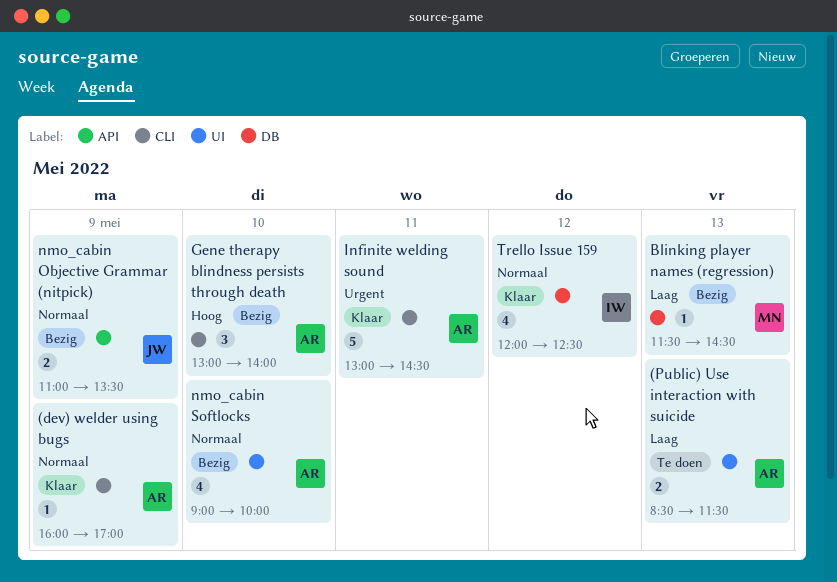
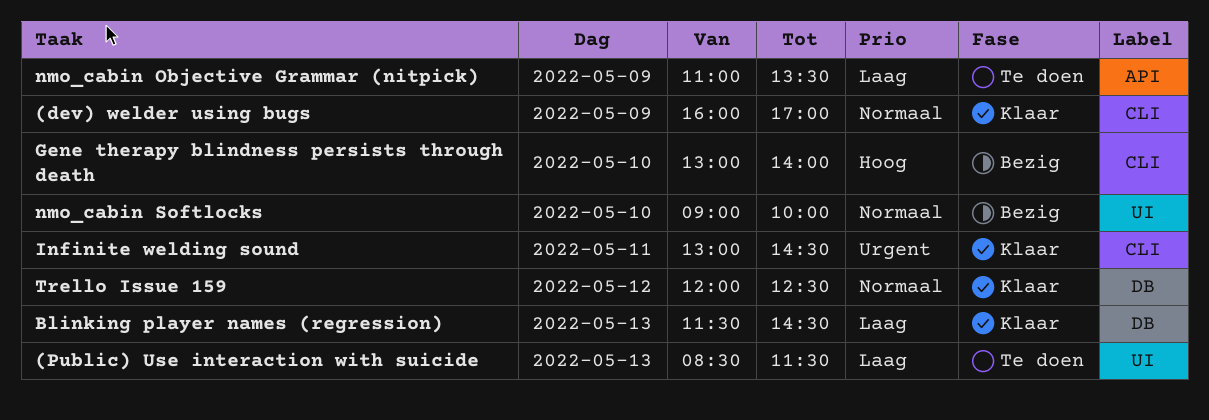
Blinking player names (regression), status: Bezig -> Klaar
nmo_cabin Objective Grammar (nitpick), status: Bezig -> Te doen
nmo_cabin Objective Grammar (nitpick), priority: Normaal -> Laag

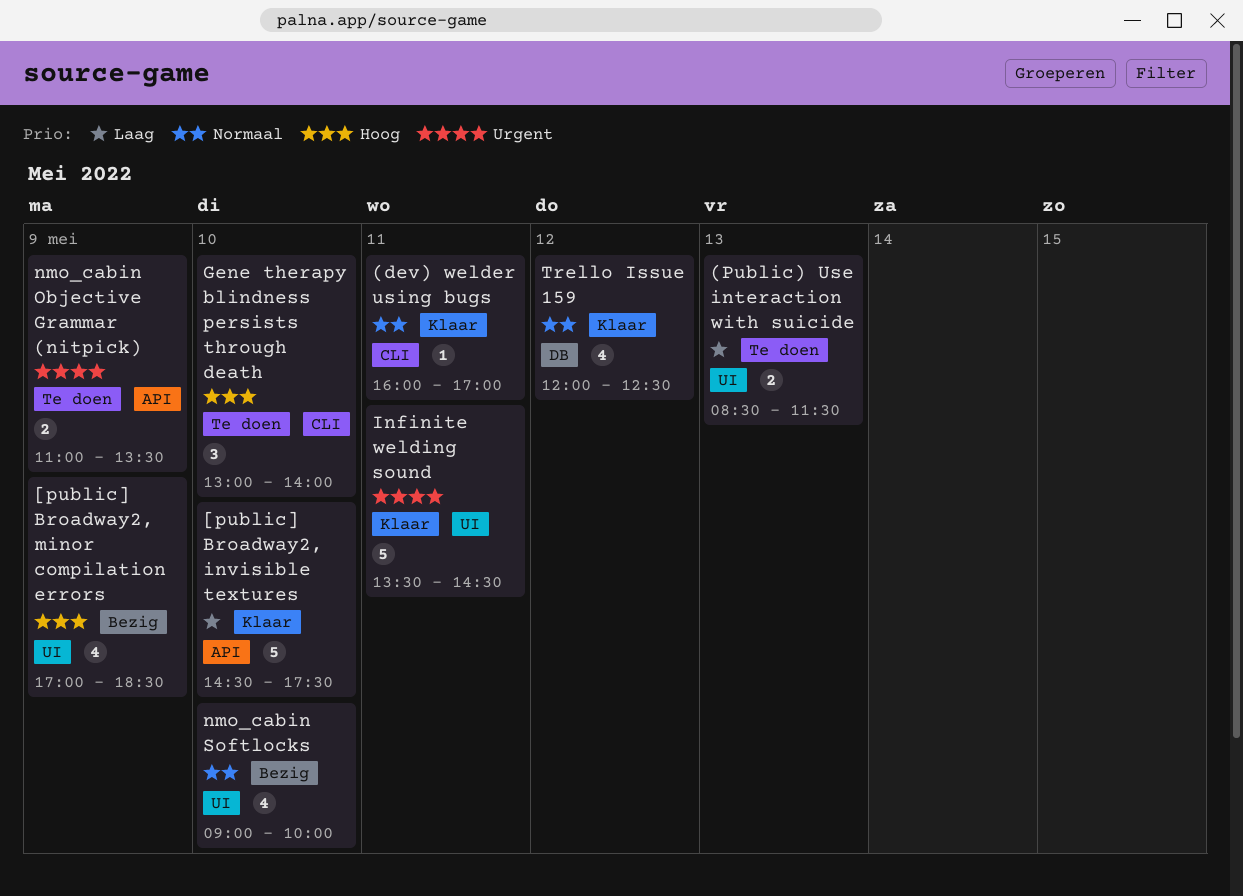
(dev) welder using bugs, day: May 9 -> May 11
[public] Broadway2, invisible textures: none -> present
[public] Broadway2, minor compilation errors: none -> present
Blinking player names (regression): present -> none
Gene therapy blindness persists through death, status: Bezig -> Te doen
Infinite welding sound, label: CLI -> UI
Infinite welding sound, begins: 13:00 -> 13:30
nmo_cabin Objective Grammar (nitpick), priority: Laag -> Urgent

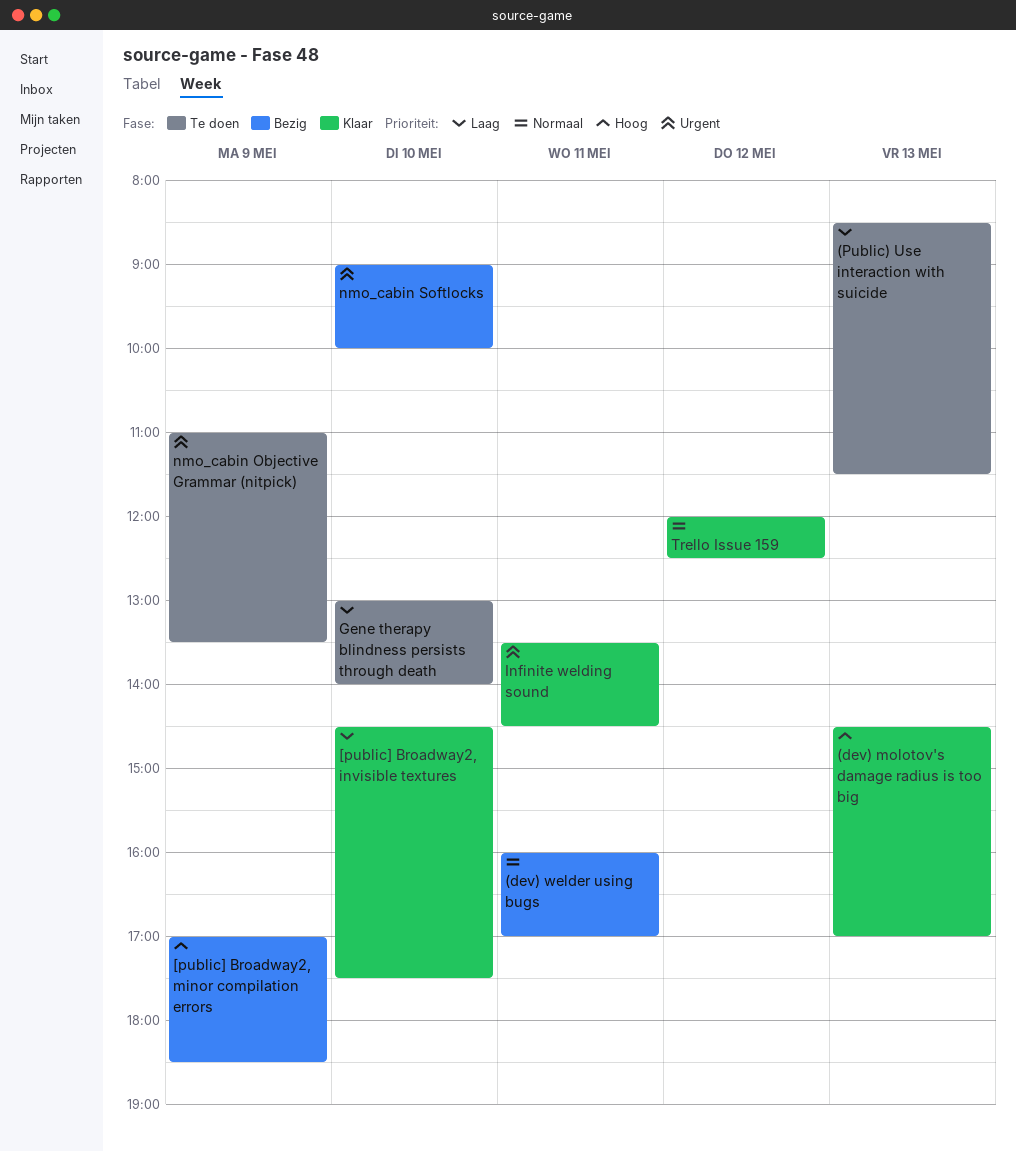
(dev) molotov's damage radius is too big: none -> present
(dev) welder using bugs, status: Klaar -> Bezig
Gene therapy blindness persists through death, priority: Hoog -> Laag
nmo_cabin Softlocks, priority: Normaal -> Urgent

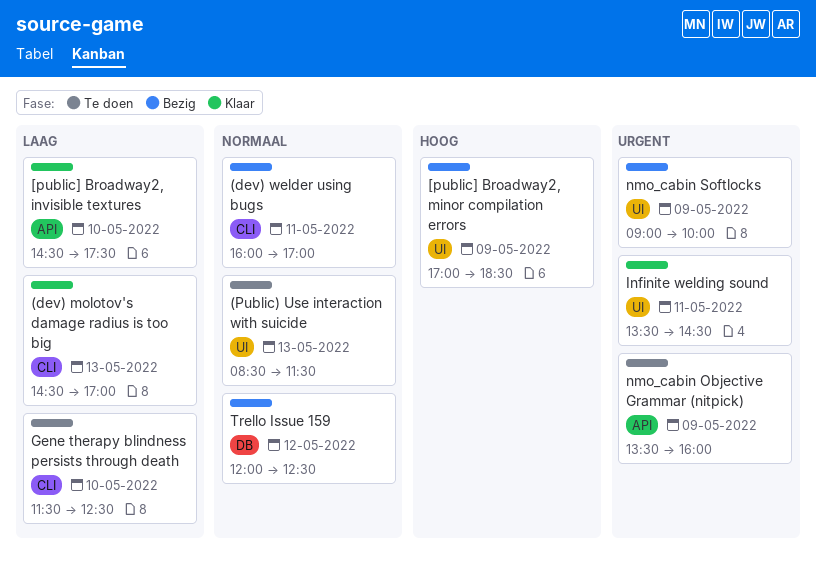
(dev) molotov's damage radius is too big, priority: Hoog -> Laag
(Public) Use interaction with suicide, priority: Laag -> Normaal
Gene therapy blindness persists through death, begins: 13:00 -> 11:30
Gene therapy blindness persists through death, ends: 14:00 -> 12:30
nmo_cabin Objective Grammar (nitpick), begins: 11:00 -> 13:30
nmo_cabin Objective Grammar (nitpick), ends: 13:30 -> 16:00
nmo_cabin Softlocks, day: May 10 -> May 9
Trello Issue 159, status: Klaar -> Bezig

